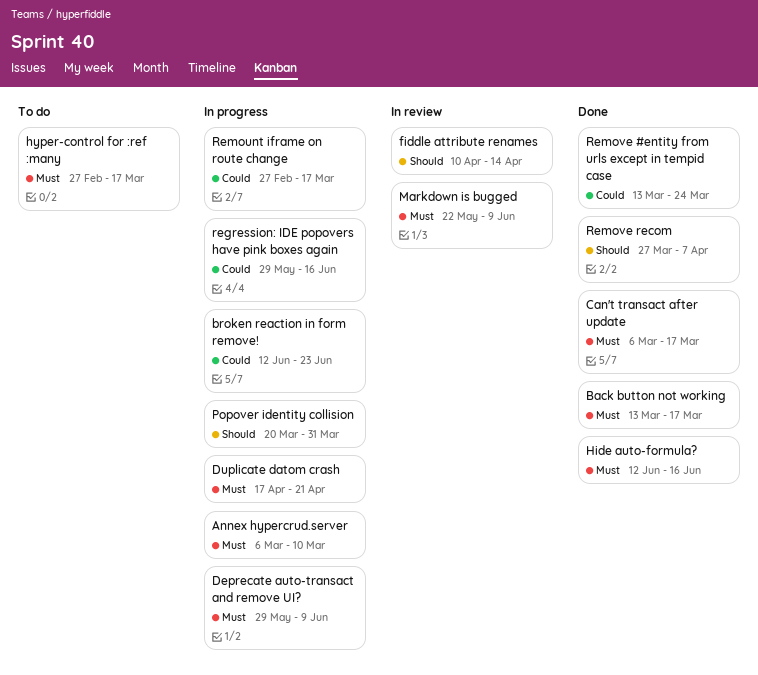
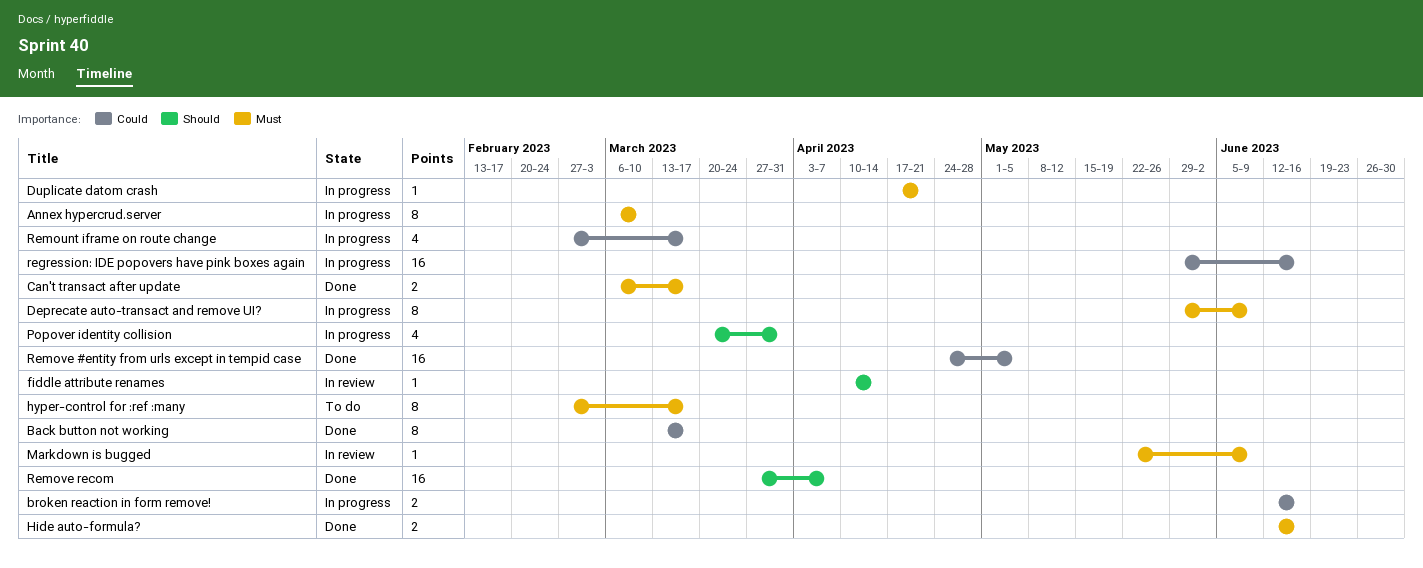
Back button not working, priority: Must -> Could
broken reaction in form remove!, due: Jun 23 -> Jun 16
Remove #entity from urls except in tempid case, start: Mar 13 -> Apr 24
Remove #entity from urls except in tempid case, due: Mar 24 -> May 5

